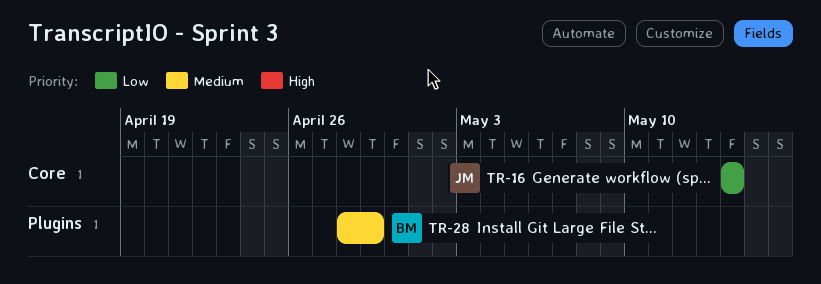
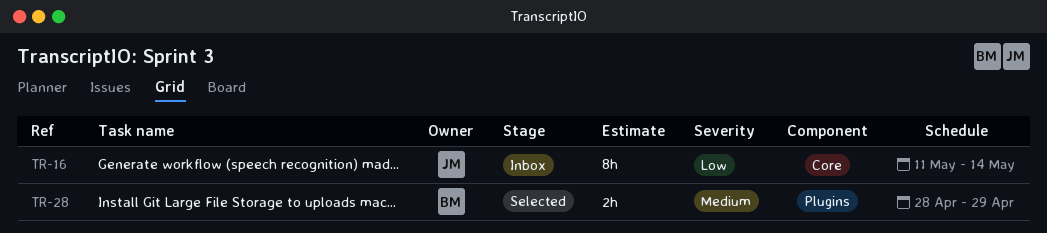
TR-16, start: May 14 -> May 11

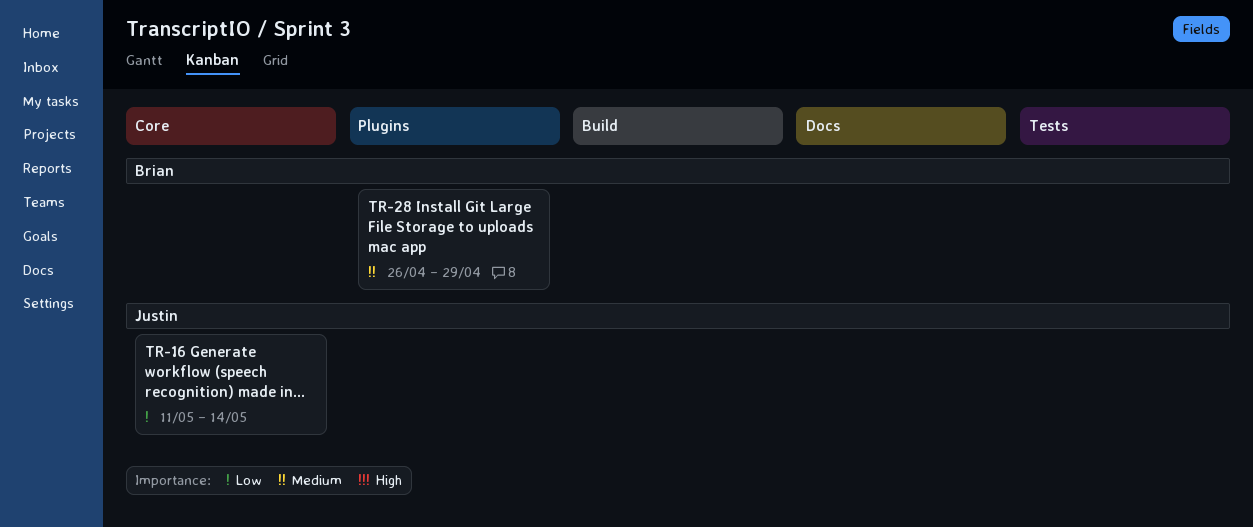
TR-28, start: Apr 28 -> Apr 26

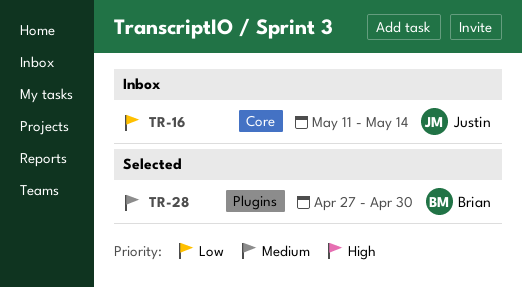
TR-28, start: Apr 26 -> Apr 27
TR-28, due: Apr 29 -> Apr 30

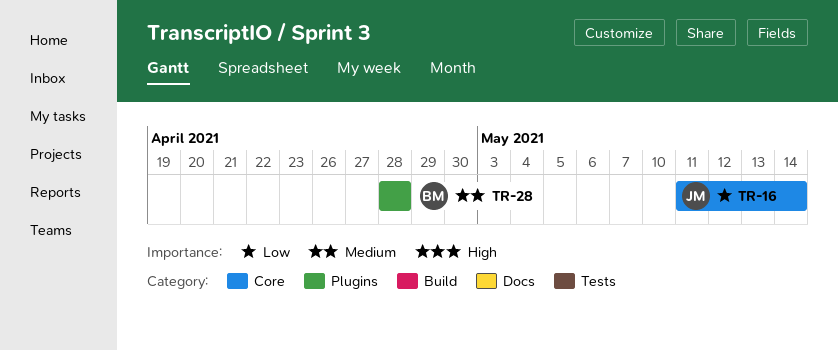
TR-28, start: Apr 27 -> Apr 28
TR-28, due: Apr 30 -> Apr 28

